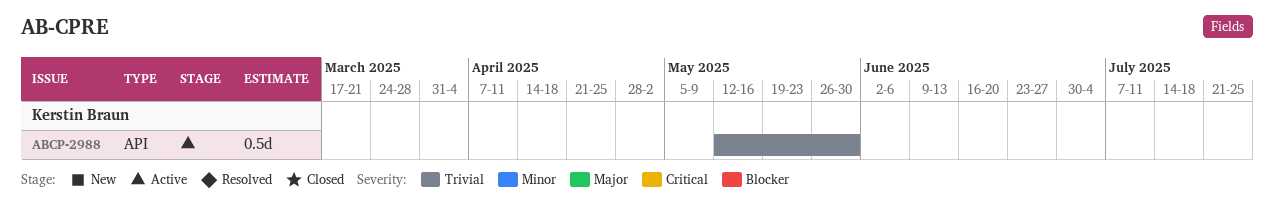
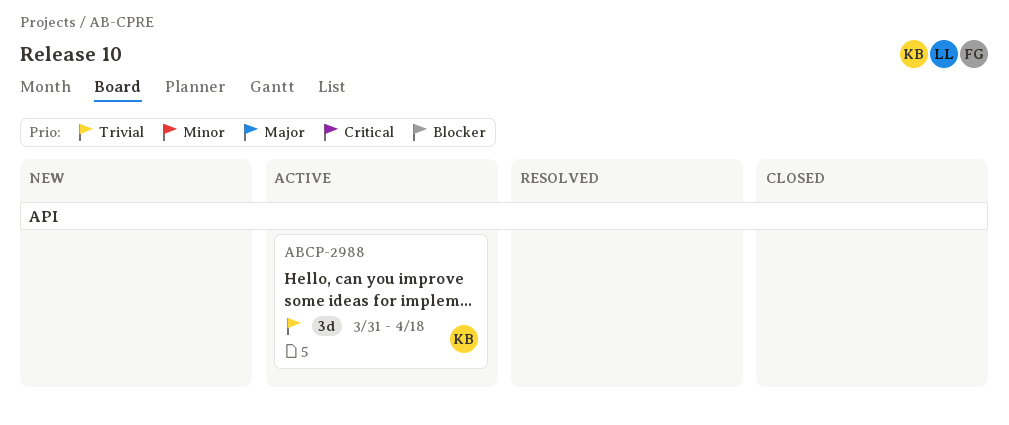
ABCP-2988, estimate: 0.5d -> 3d
ABCP-2988, start: May 12 -> Mar 31
ABCP-2988, due: May 30 -> Apr 18

